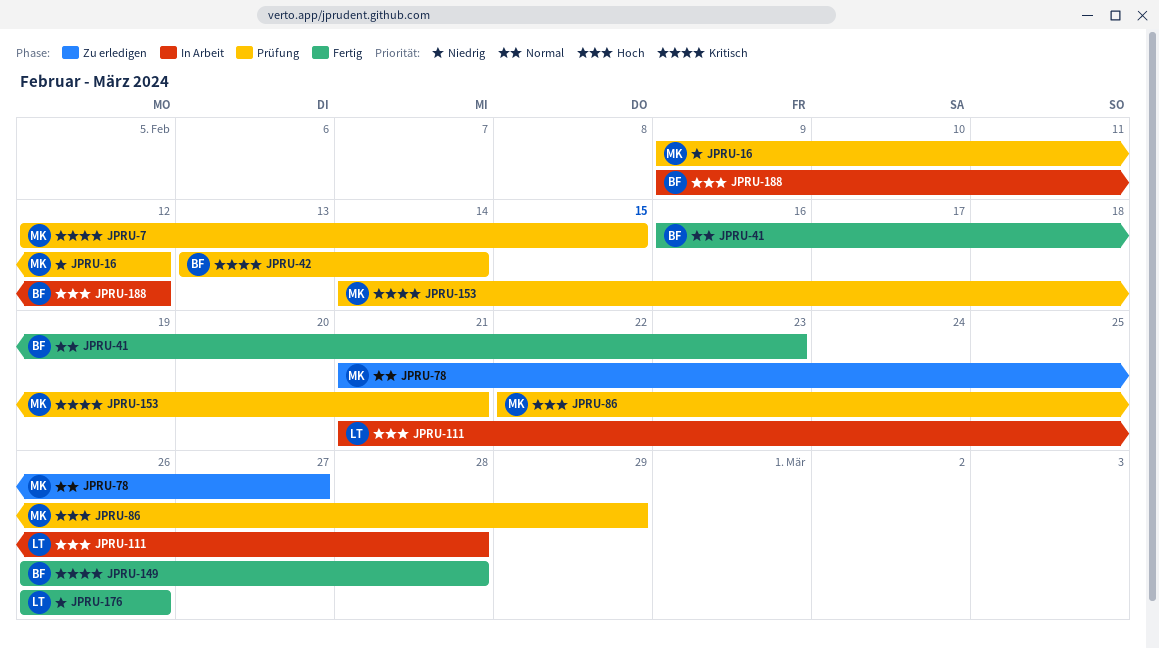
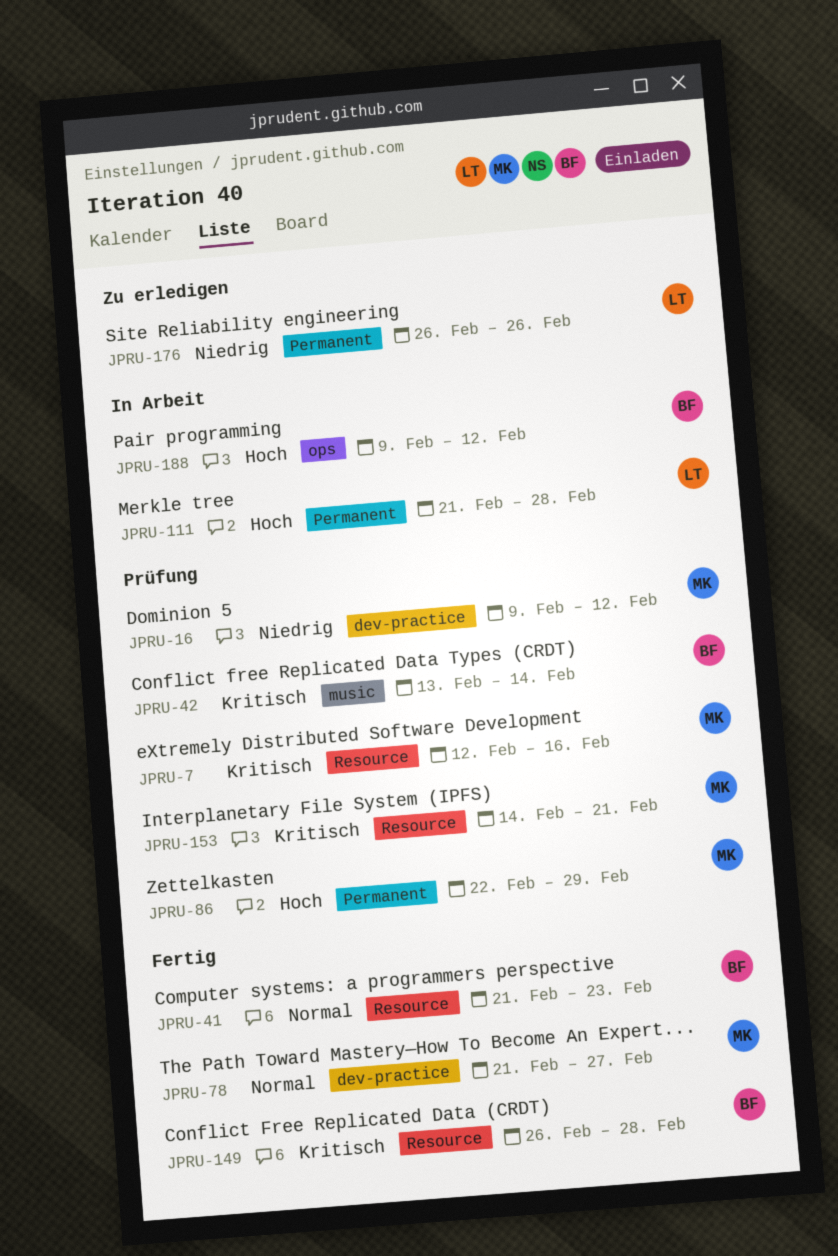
JPRU-7, due: Feb 15 -> Feb 16
JPRU-41, start: Feb 16 -> Feb 21
JPRU-78, status: Zu erledigen -> Fertig
JPRU-176, status: Fertig -> Zu erledigen

